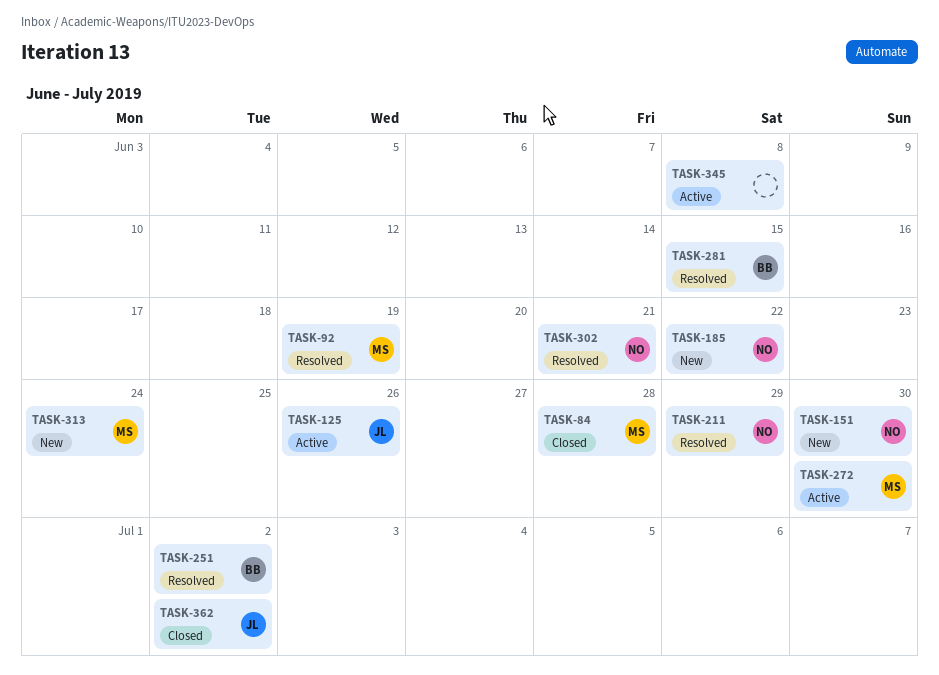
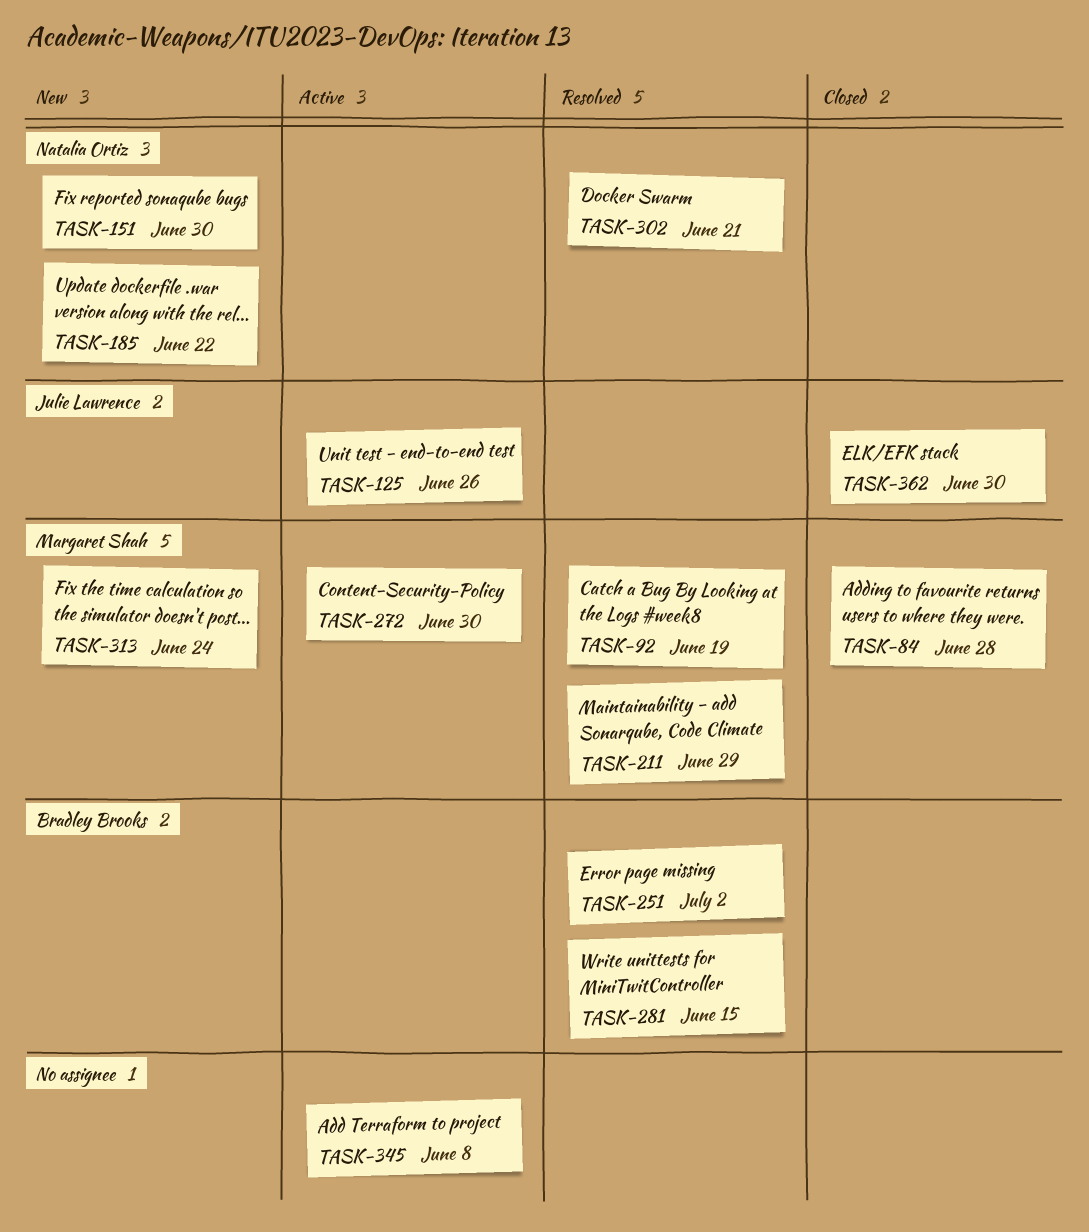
TASK-211, owner: Natalia Ortiz -> Margaret Shah
TASK-362, due: Jul 2 -> Jun 30

